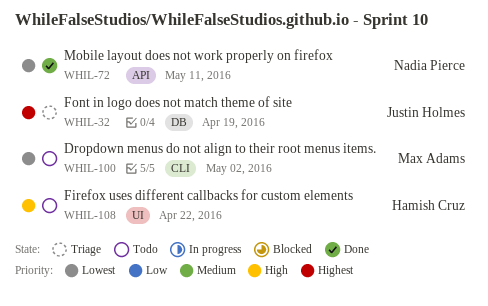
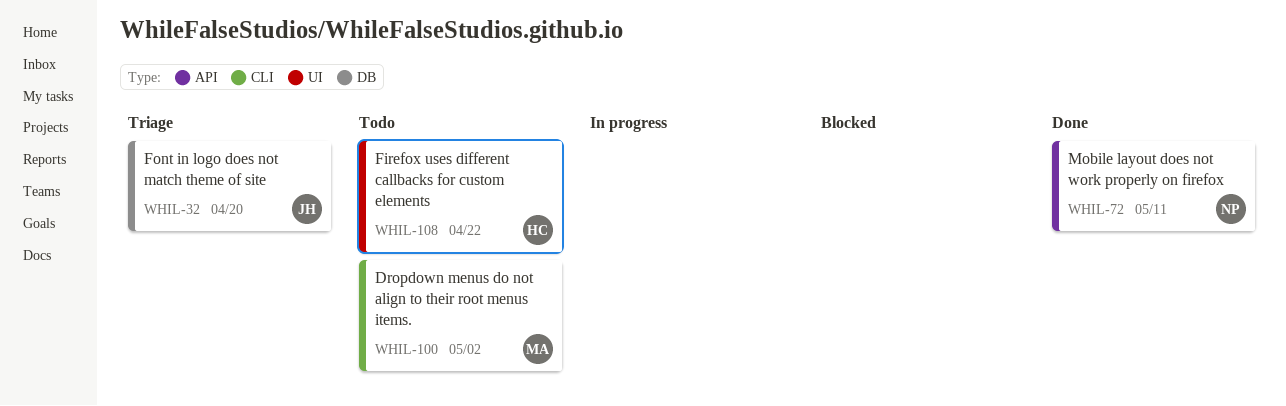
WHIL-32, due: Apr 19 -> Apr 20

